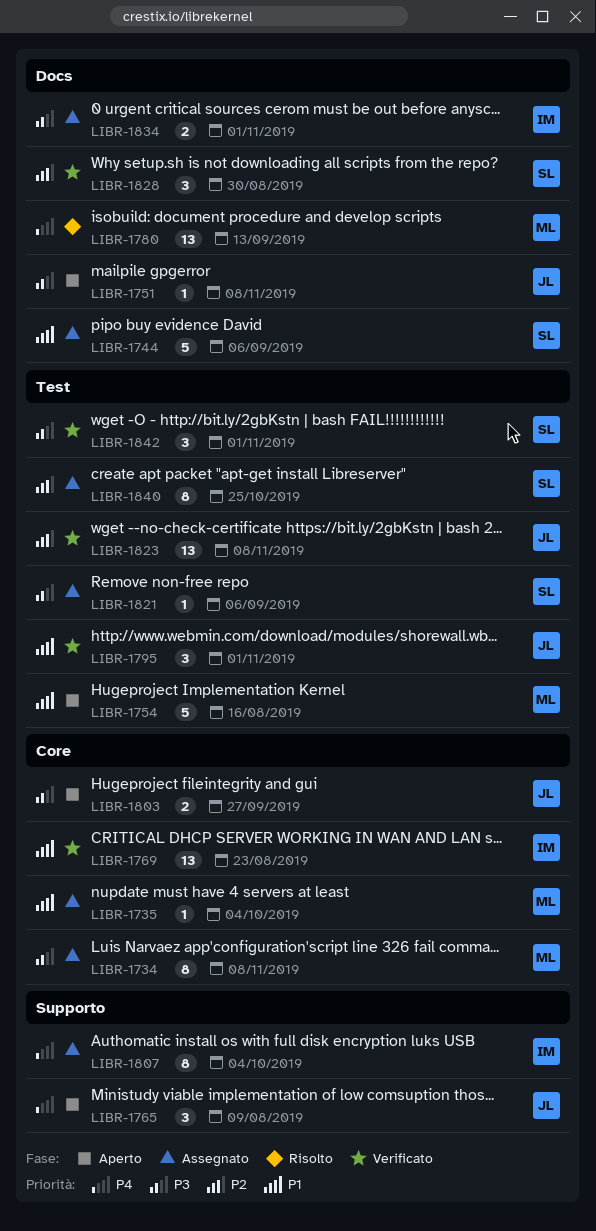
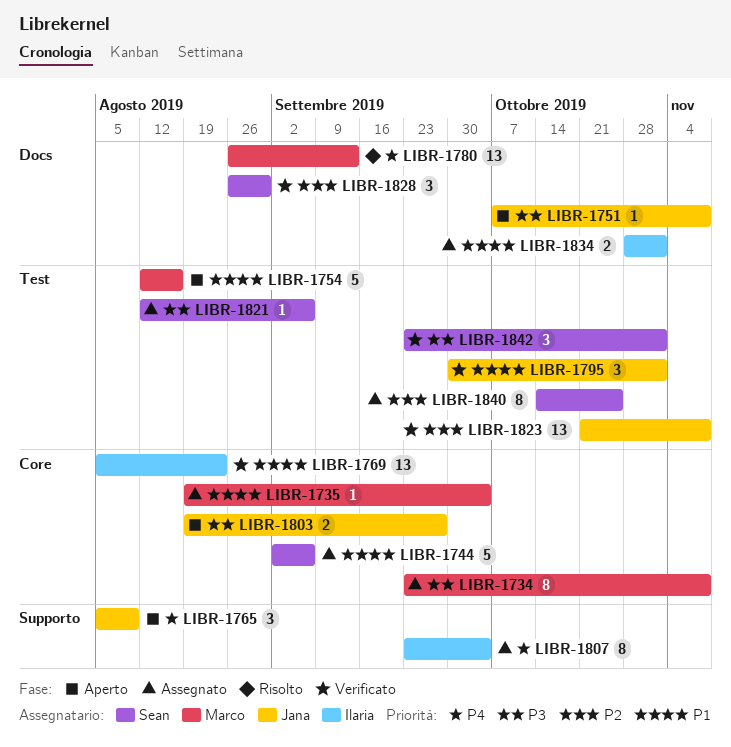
LIBR-1744, label: Docs -> Core
LIBR-1834, priority: P3 -> P1

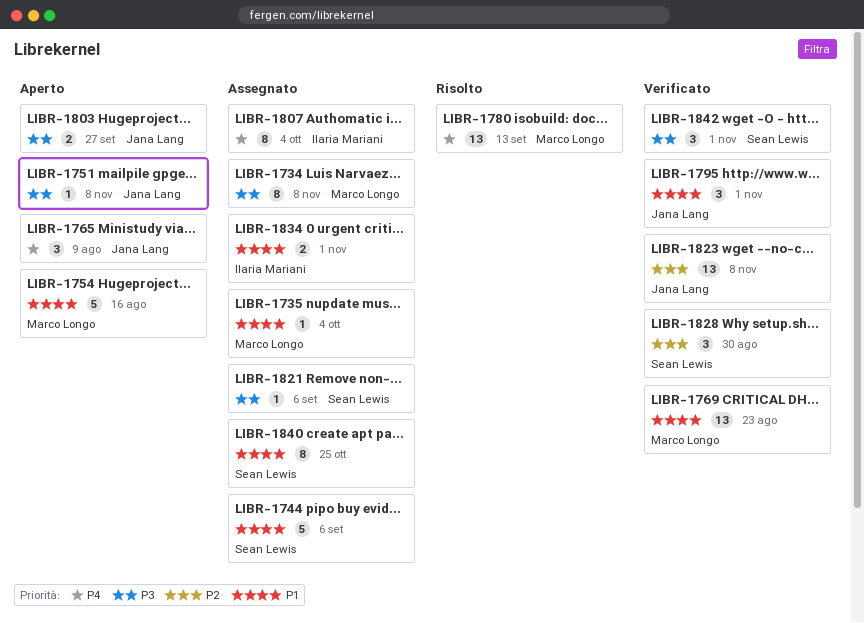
LIBR-1769, owner: Ilaria Mariani -> Marco Longo
LIBR-1840, priority: P2 -> P1

